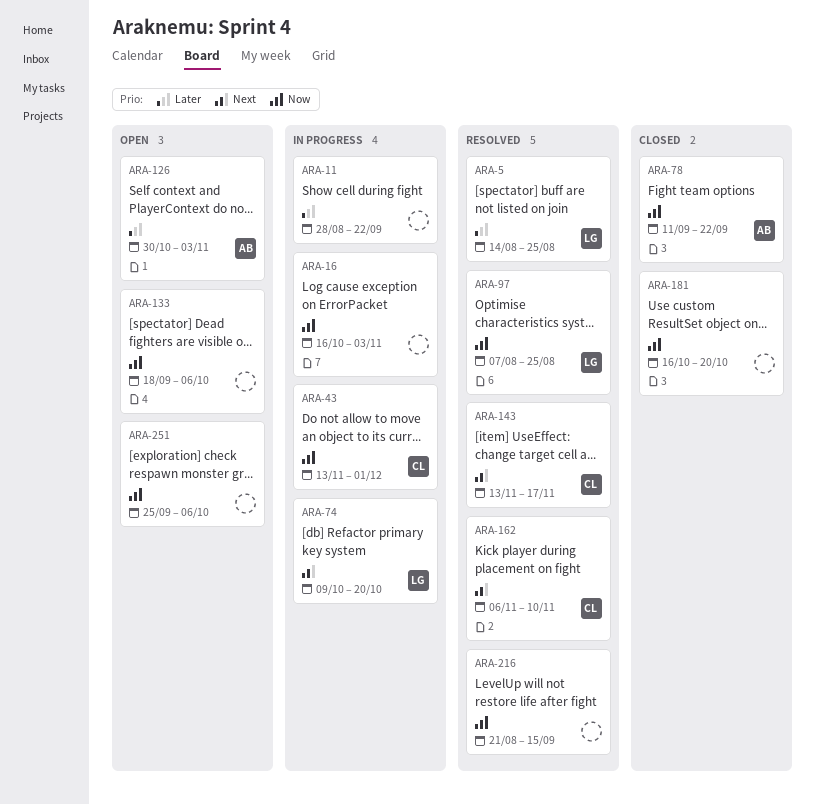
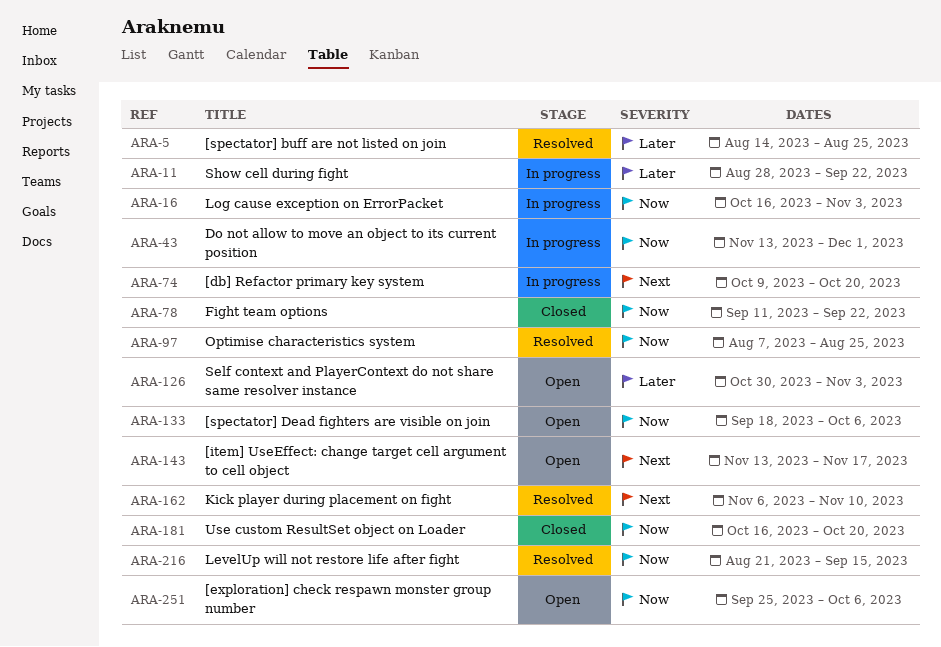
ARA-143, status: Resolved -> Open

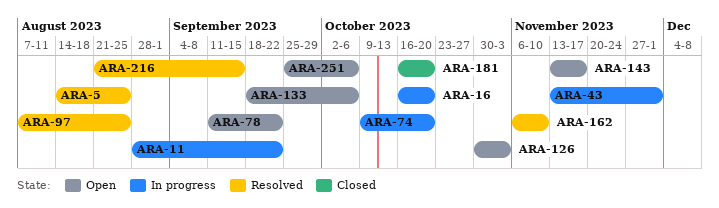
ARA-16, due: Nov 3 -> Oct 20
ARA-78, status: Closed -> Open

